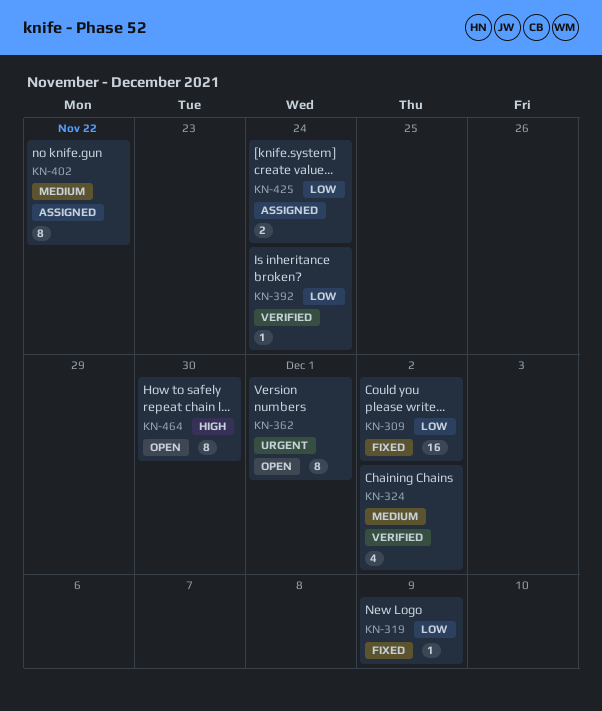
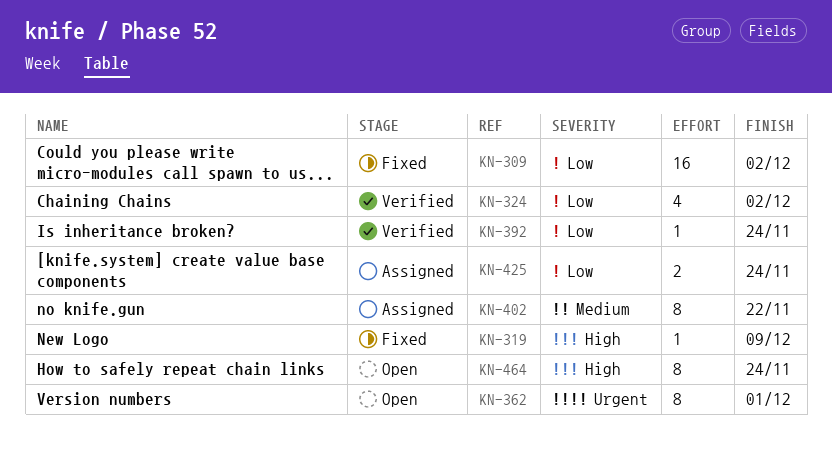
KN-319, priority: Low -> High
KN-324, priority: Medium -> Low
KN-464, due: Nov 30 -> Nov 24

